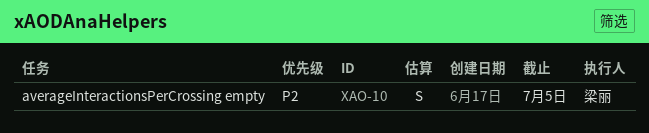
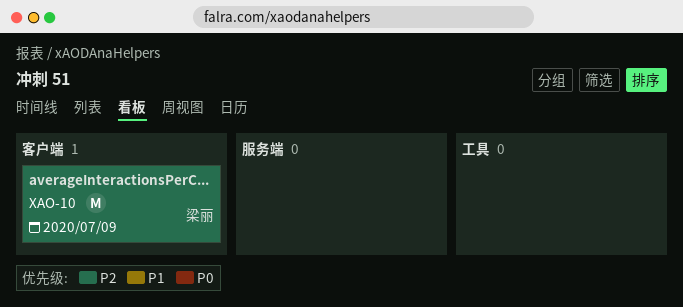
XAO-10, estimate: S -> M
XAO-10, due: Jul 5 -> Jul 9

